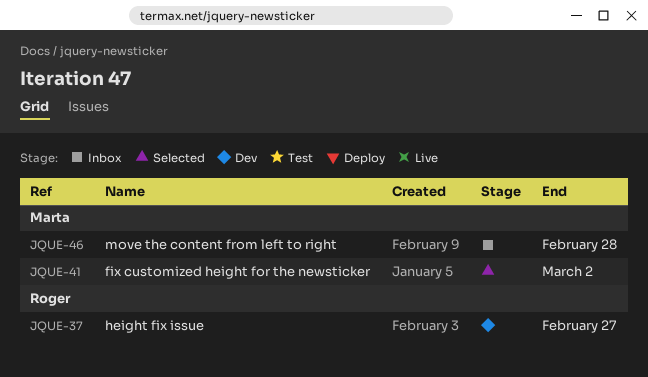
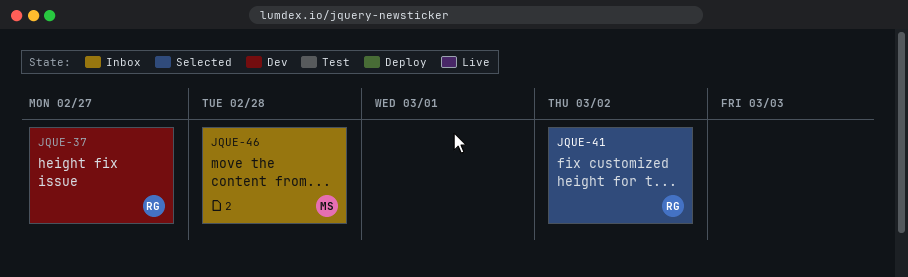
JQUE-41, owner: Marta -> Roger

